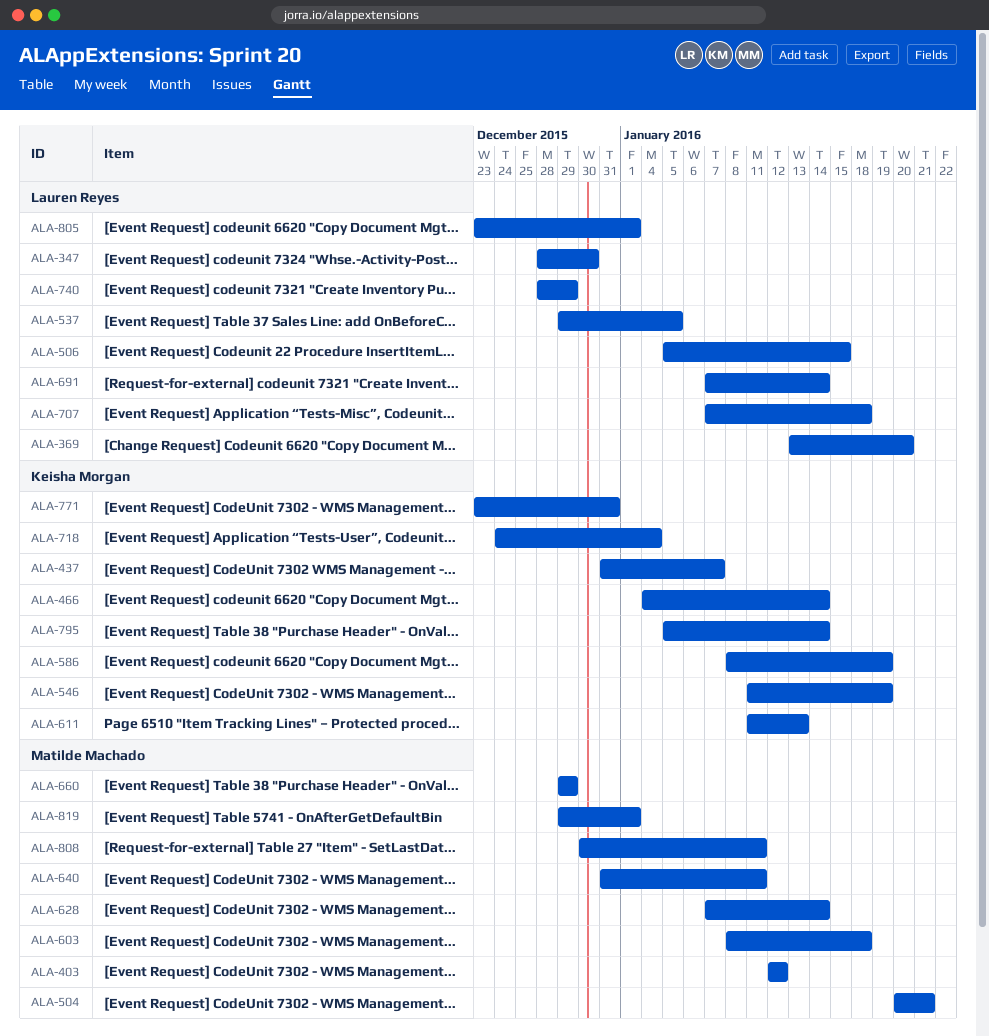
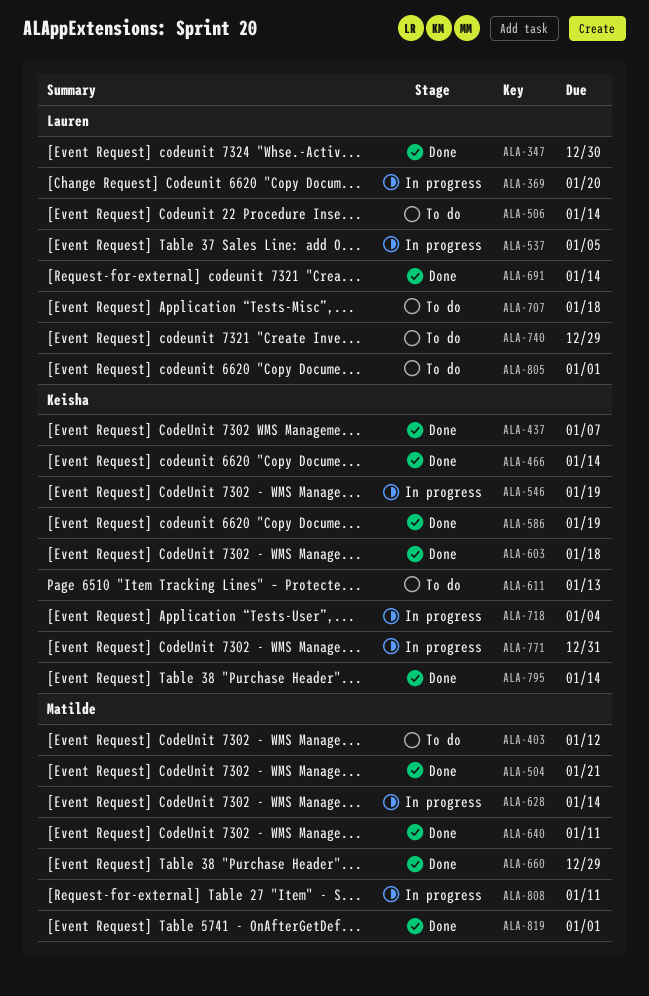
ALA-506, due: Jan 15 -> Jan 14
ALA-603, owner: Matilde Machado -> Keisha Morgan

